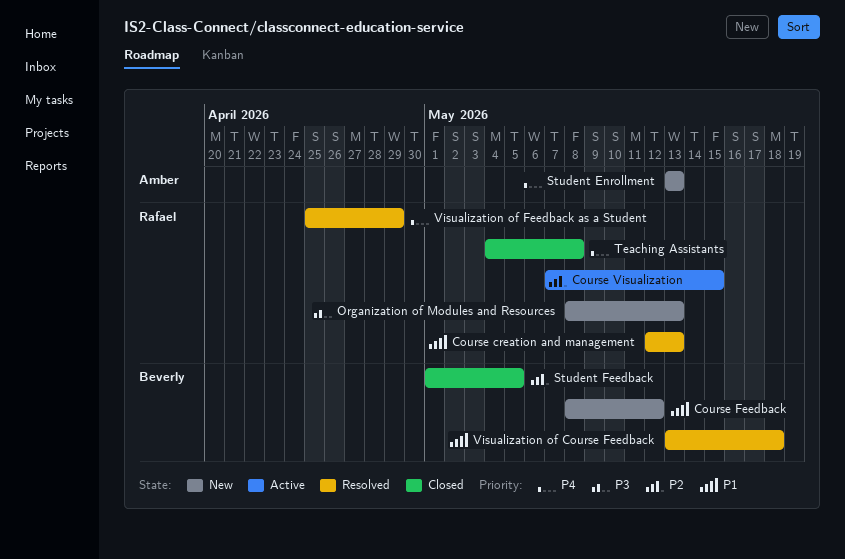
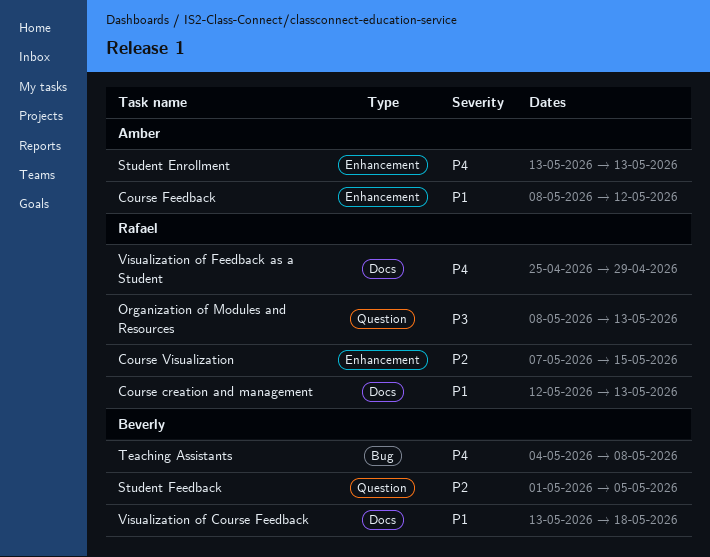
Course Feedback, owner: Beverly -> Amber
Teaching Assistants, owner: Rafael -> Beverly

